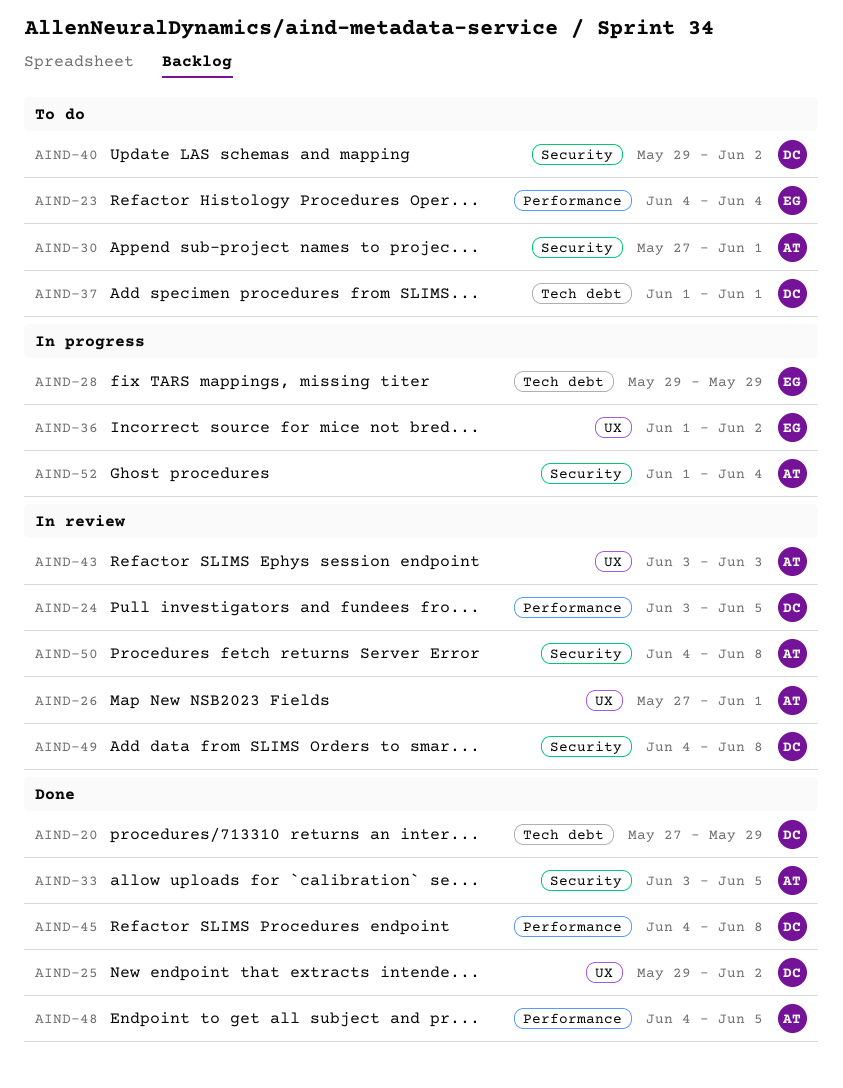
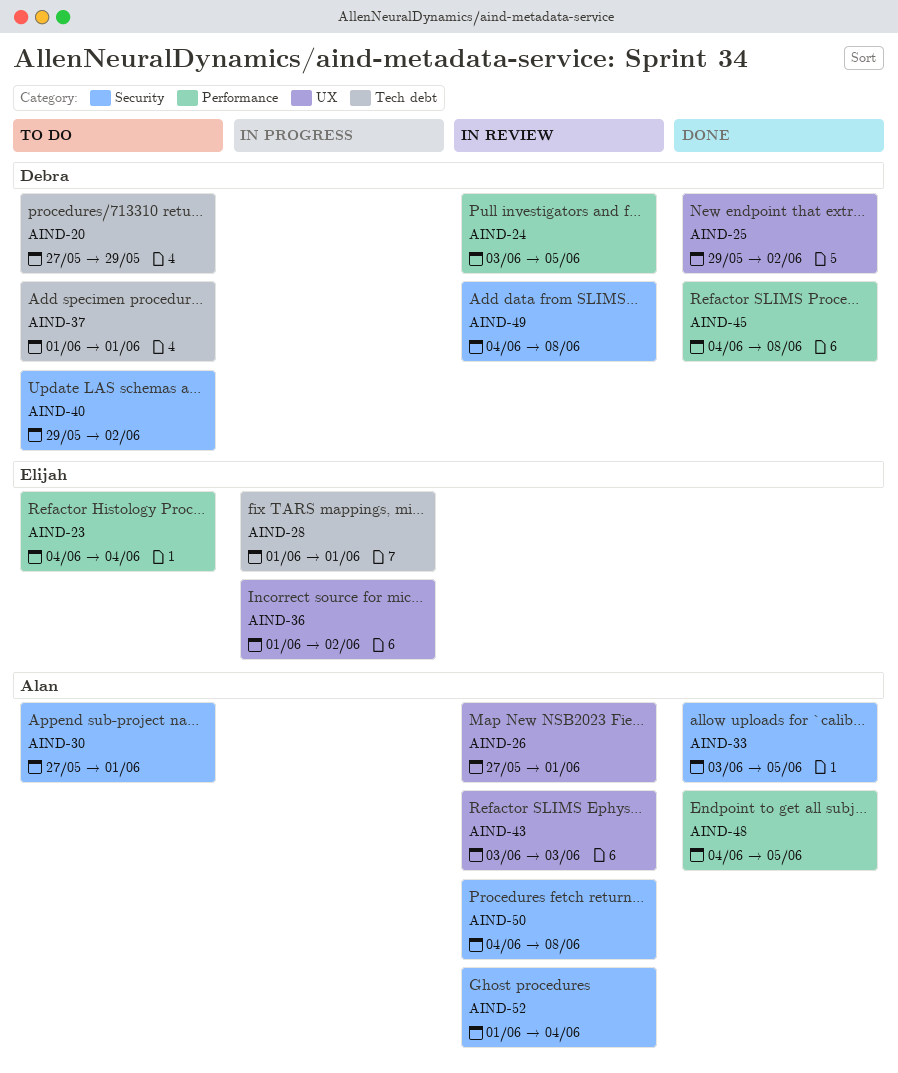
AIND-20, status: Done -> To do
AIND-28, start: May 29 -> Jun 1
AIND-28, due: May 29 -> Jun 1
AIND-52, status: In progress -> In review

